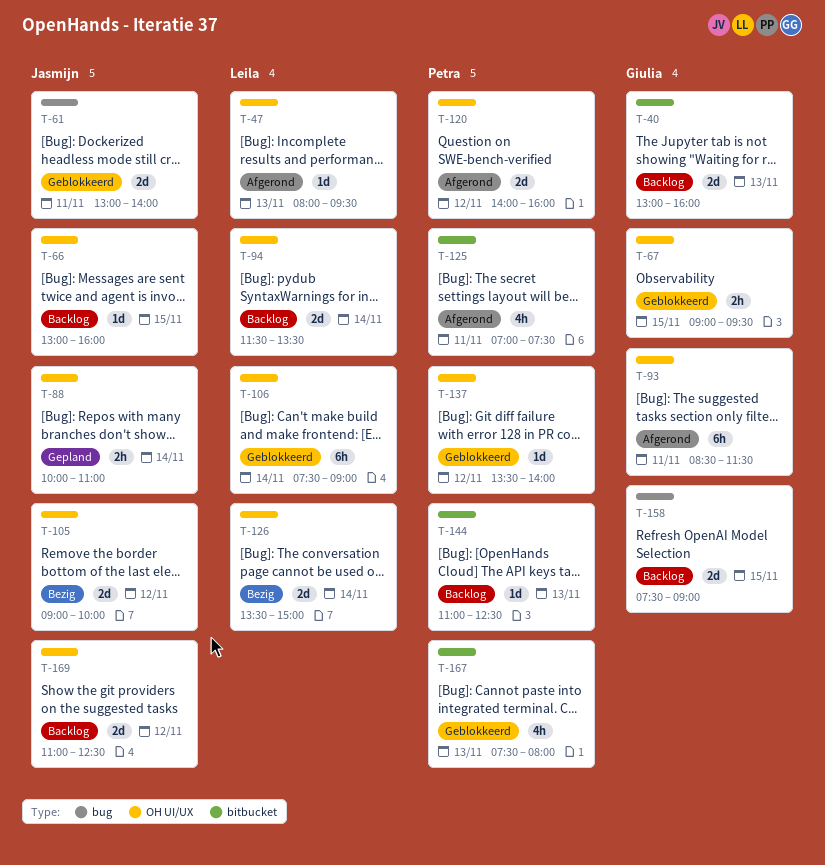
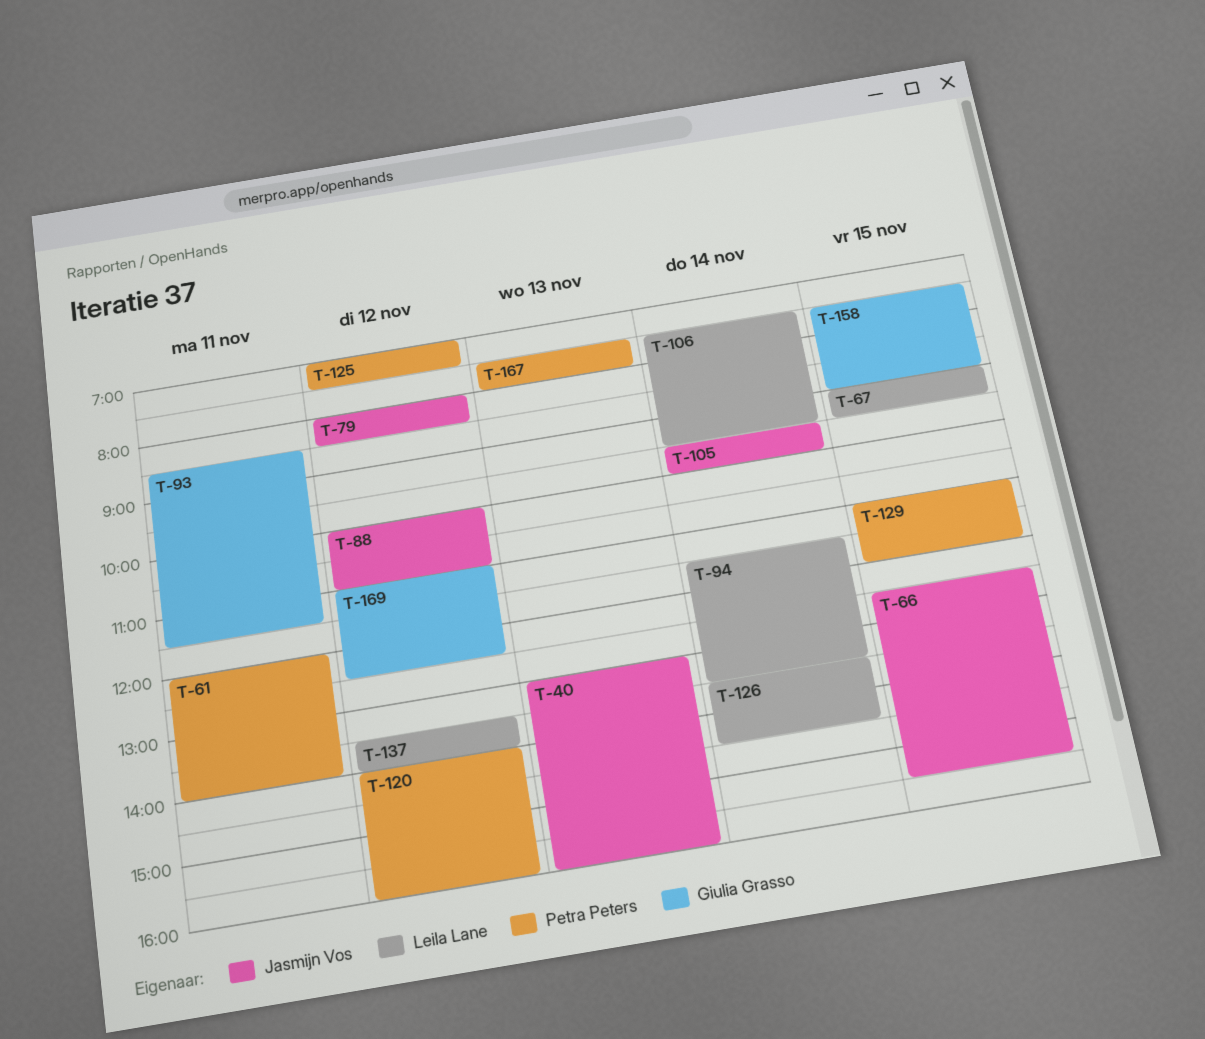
T-40, owner: Giulia Grasso -> Jasmijn Vos
T-47: present -> none
T-61, owner: Jasmijn Vos -> Petra Peters
T-61, begins: 13:00 -> 12:00
T-66, begins: 13:00 -> 12:30
T-66, ends: 16:00 -> 15:30
T-67, owner: Giulia Grasso -> Leila Lane
T-79: none -> present
T-88, day: Nov 14 -> Nov 12
T-105, day: Nov 12 -> Nov 14
T-105, begins: 09:00 -> 09:30
T-106, ends: 09:00 -> 09:30
T-125, day: Nov 11 -> Nov 12
T-126, ends: 15:00 -> 14:30
T-129: none -> present
T-137, owner: Petra Peters -> Leila Lane
T-144: present -> none
T-169, owner: Jasmijn Vos -> Giulia Grasso

